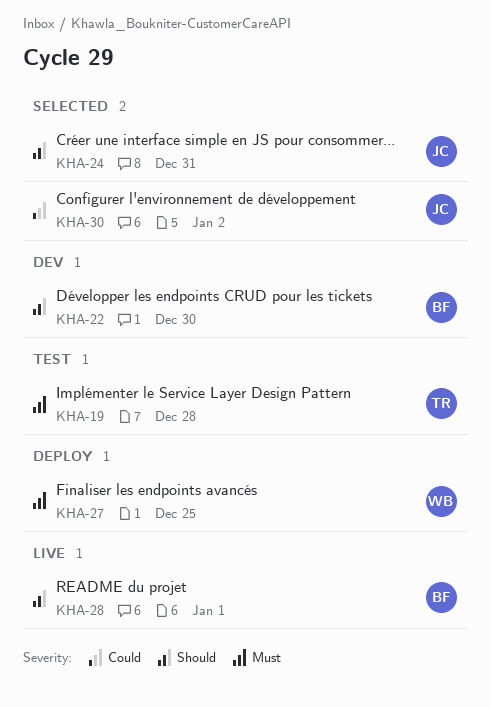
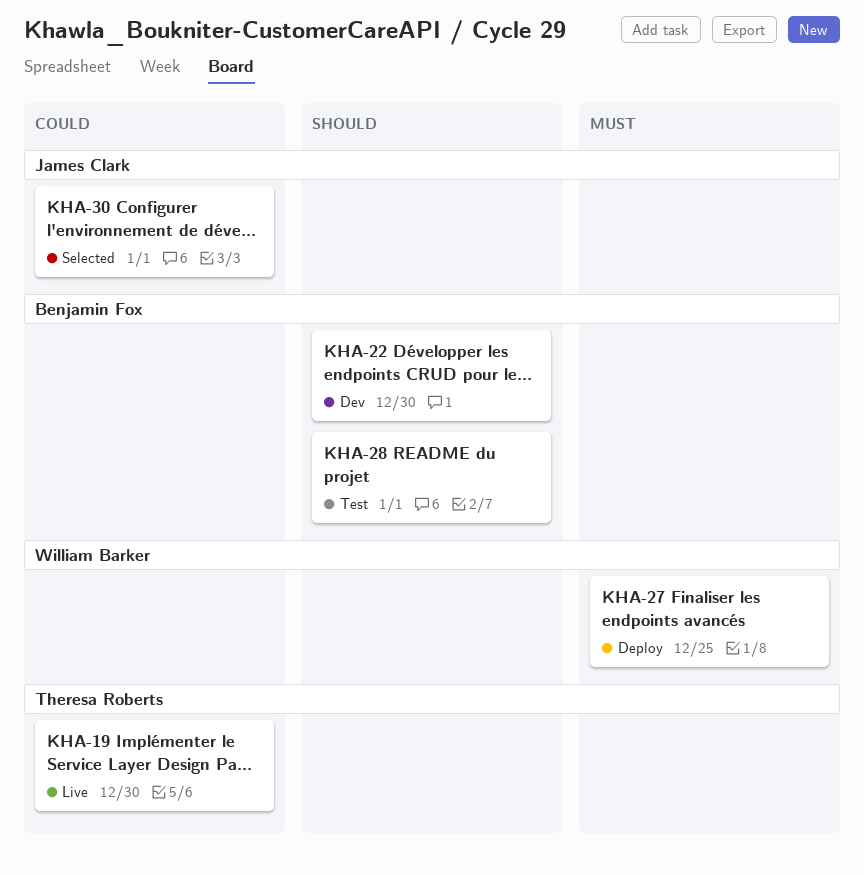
KHA-19, status: Test -> Live
KHA-19, priority: Must -> Could
KHA-19, due: Dec 28 -> Dec 30
KHA-24: present -> none
KHA-28, status: Live -> Test
KHA-30, due: Jan 2 -> Jan 1

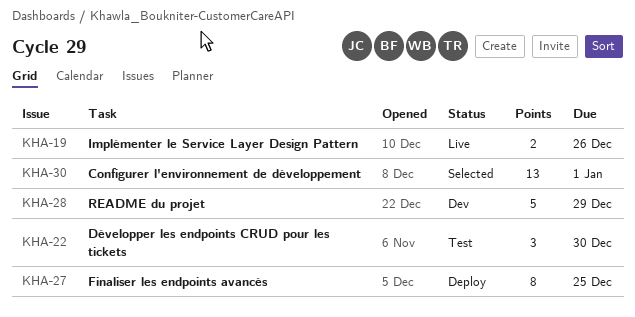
KHA-19, due: Dec 30 -> Dec 26
KHA-22, status: Dev -> Test
KHA-28, status: Test -> Dev
KHA-28, due: Jan 1 -> Dec 29

